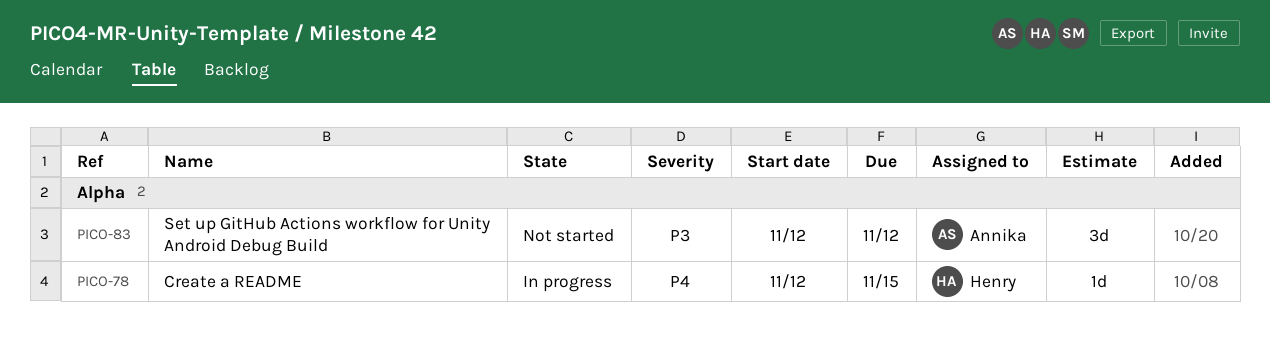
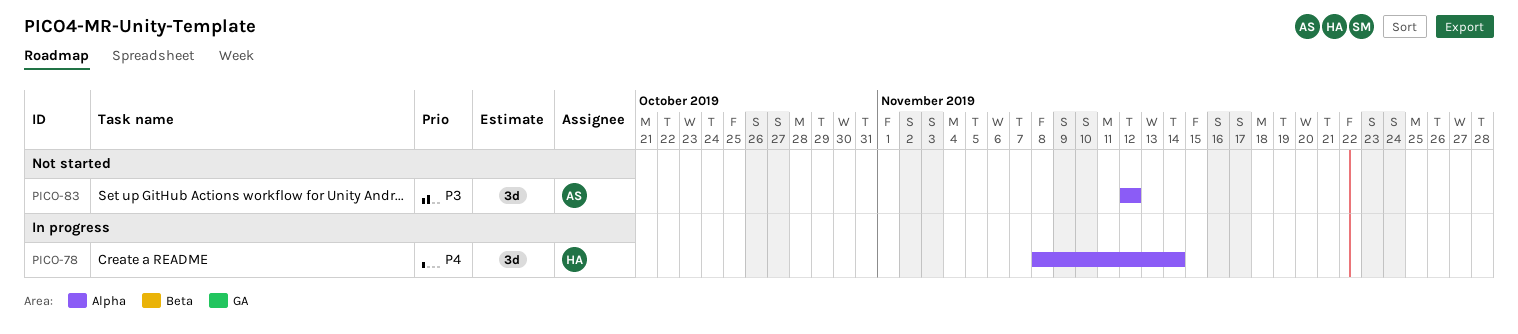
PICO-78, estimate: 1d -> 3d
PICO-78, start: Nov 12 -> Nov 8
PICO-78, due: Nov 15 -> Nov 14

